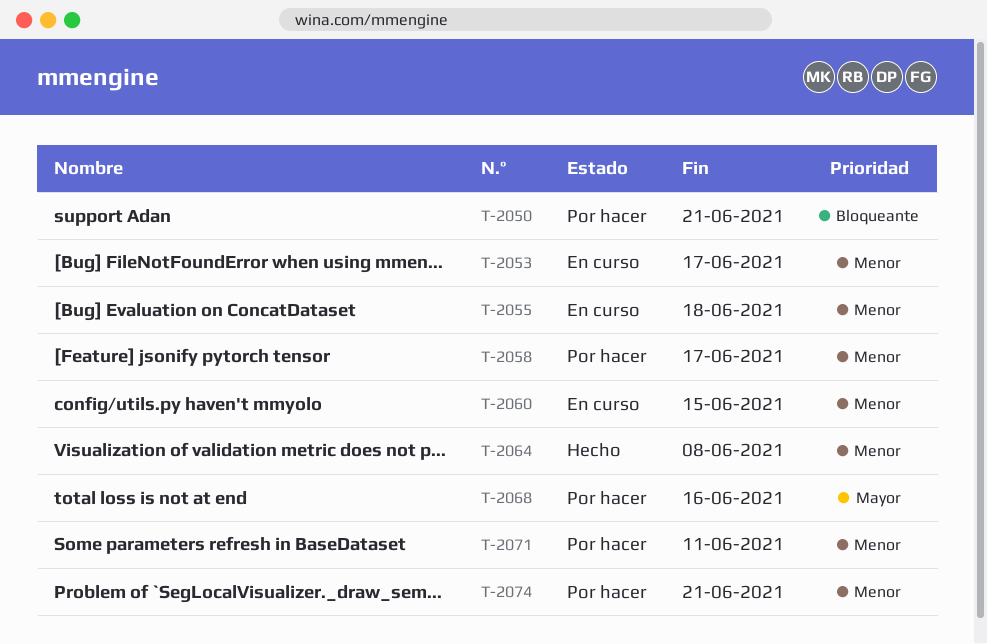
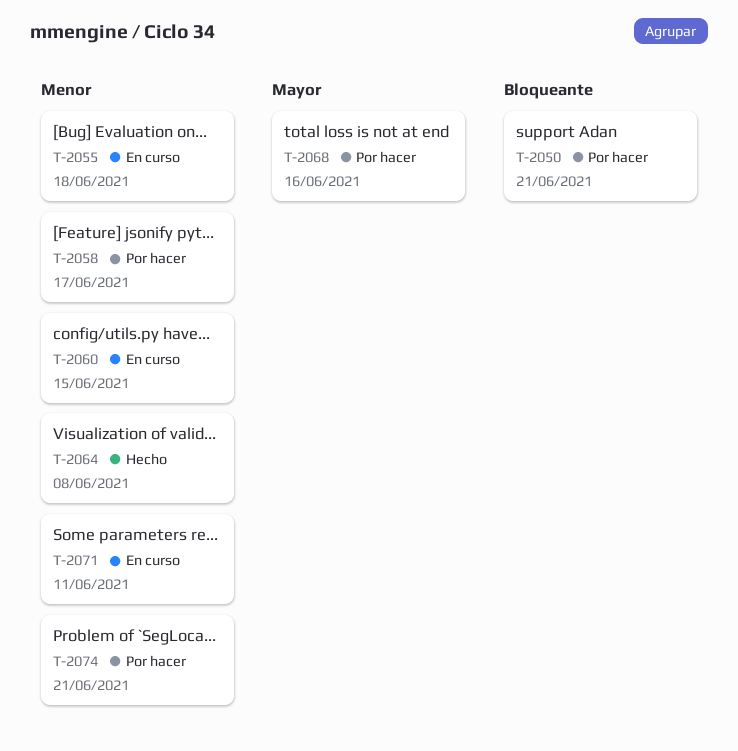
T-2053: present -> none
T-2071, status: Por hacer -> En curso

